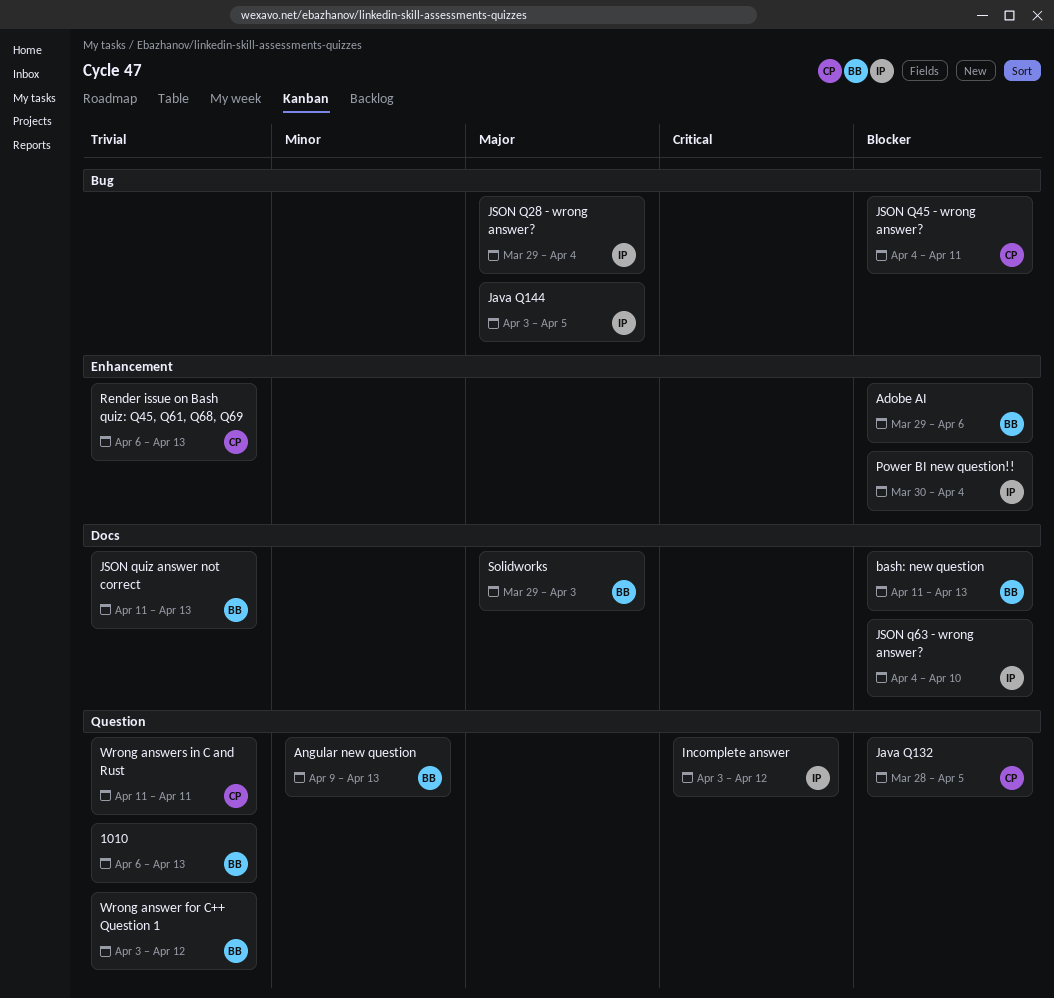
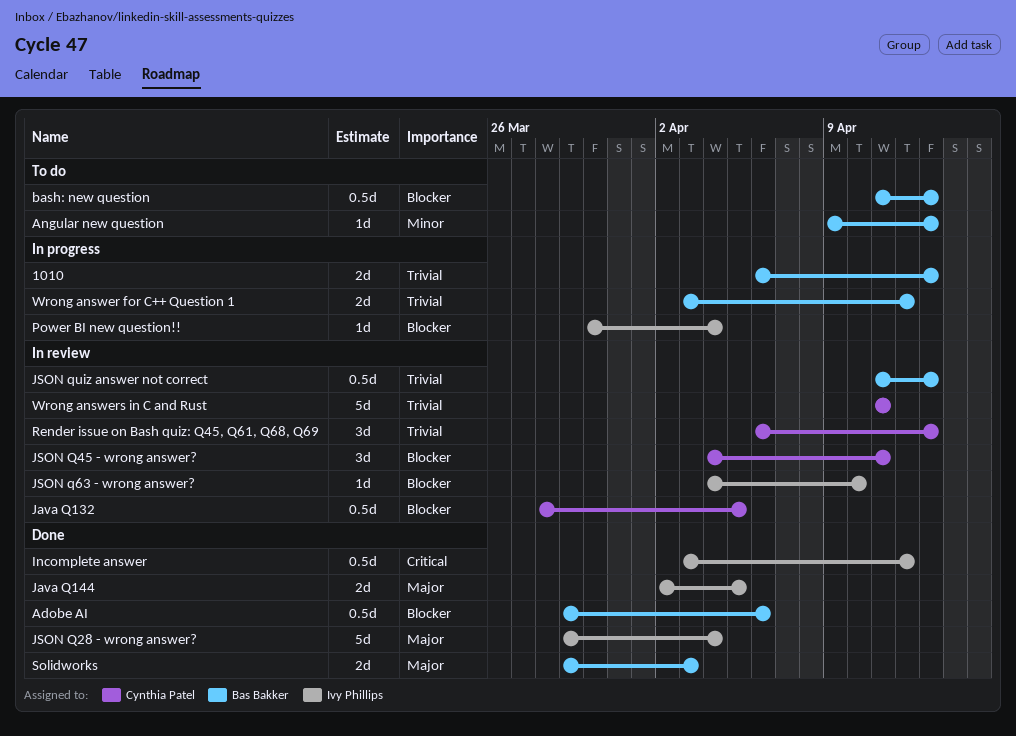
Java Q144, start: Apr 3 -> Apr 2

